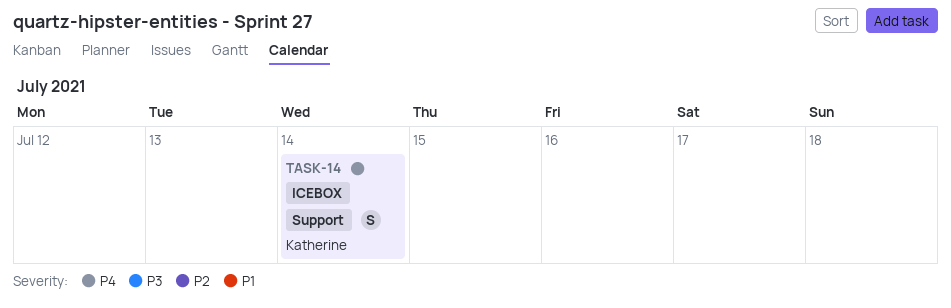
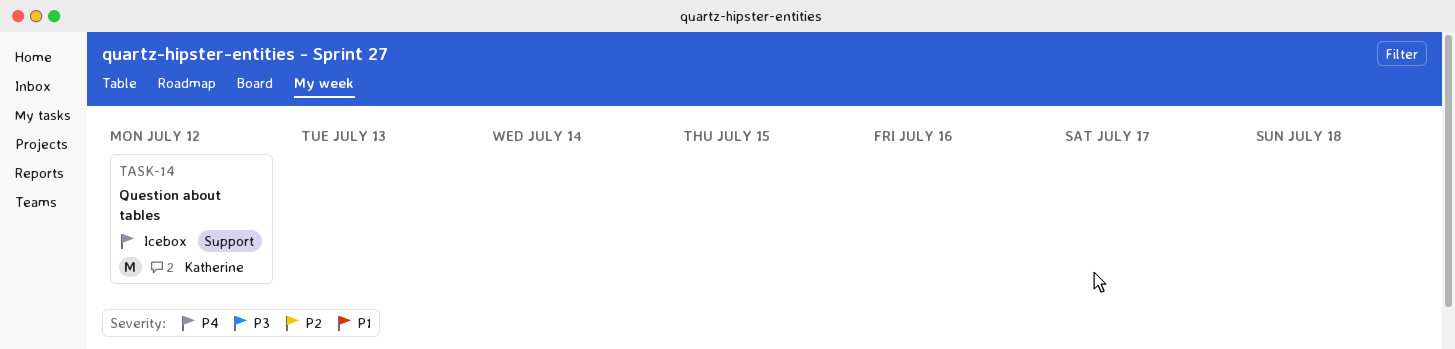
TASK-14, estimate: S -> M
TASK-14, due: Jul 14 -> Jul 12

